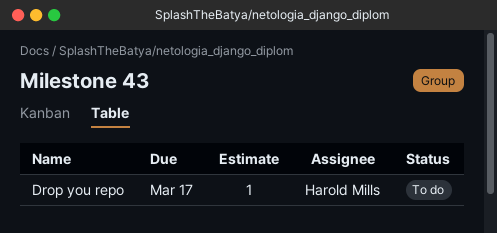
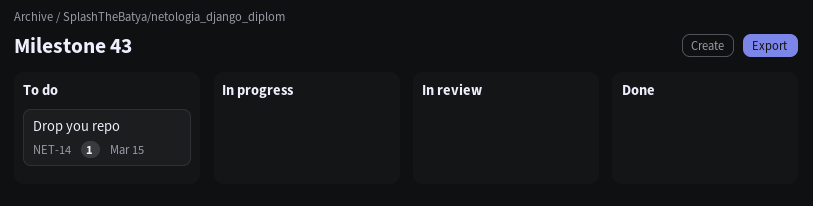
Drop you repo, due: Mar 17 -> Mar 15

